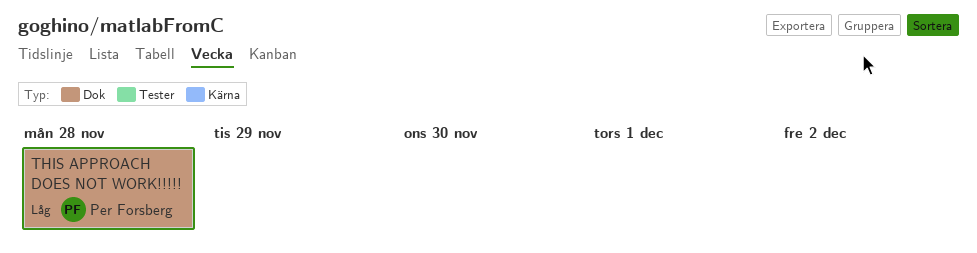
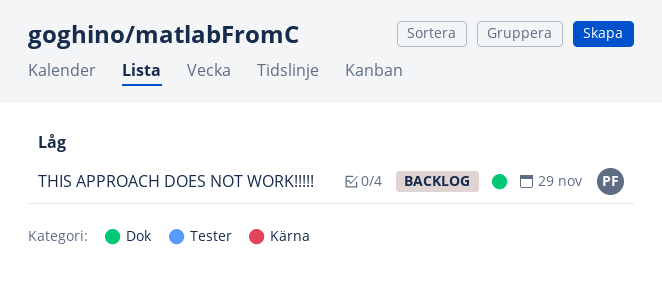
THIS APPROACH DOES NOT WORK!!!!!, due: Nov 28 -> Nov 29

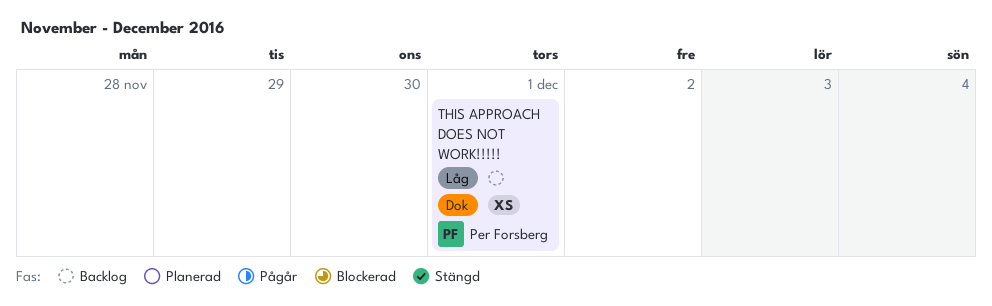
THIS APPROACH DOES NOT WORK!!!!!, due: Nov 29 -> Dec 1

